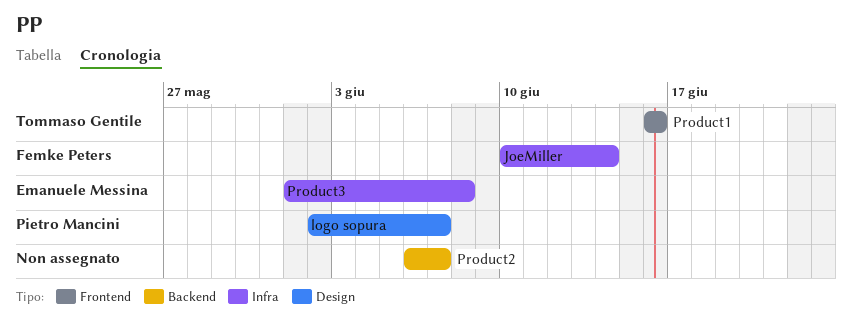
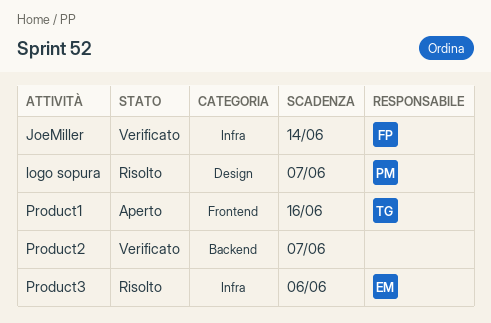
Product3, due: Jun 8 -> Jun 6

